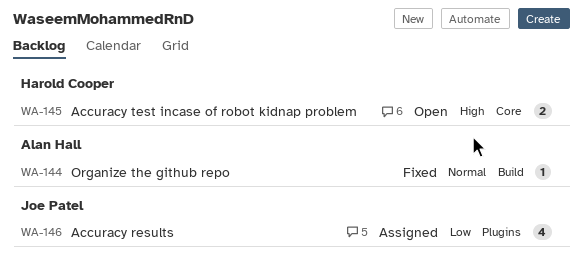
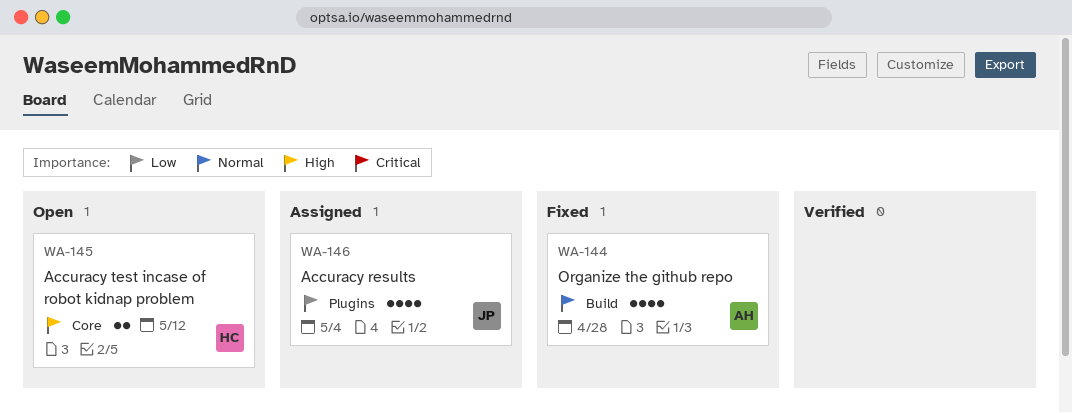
WA-144, estimate: 1 -> 4

